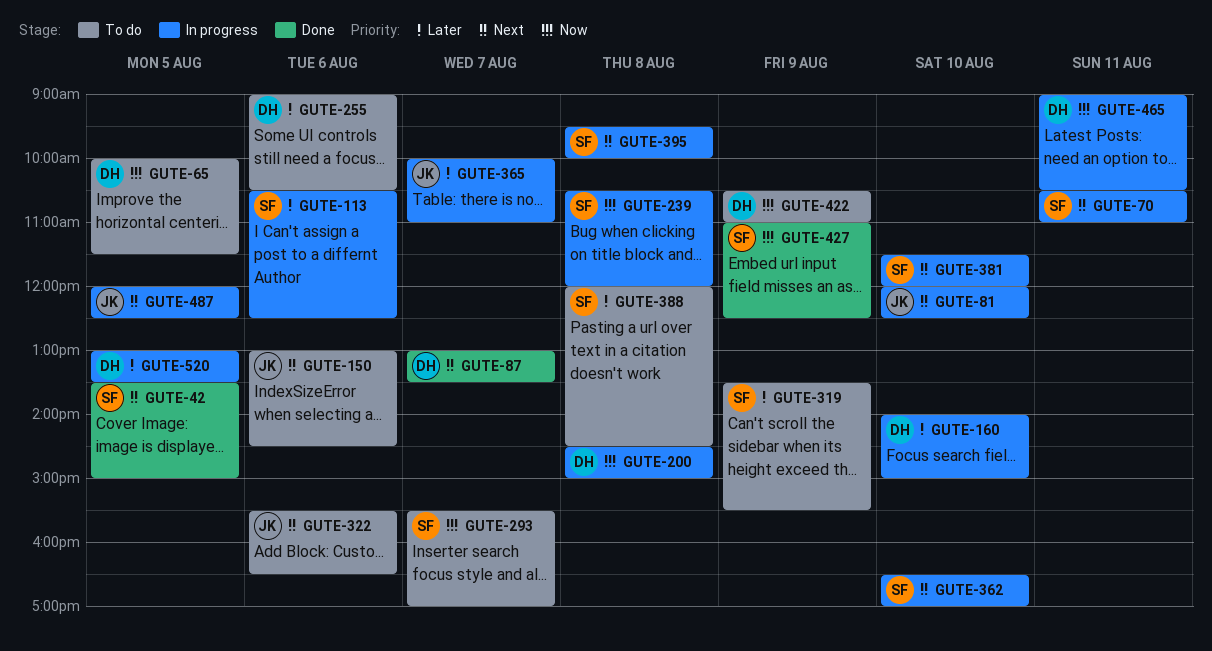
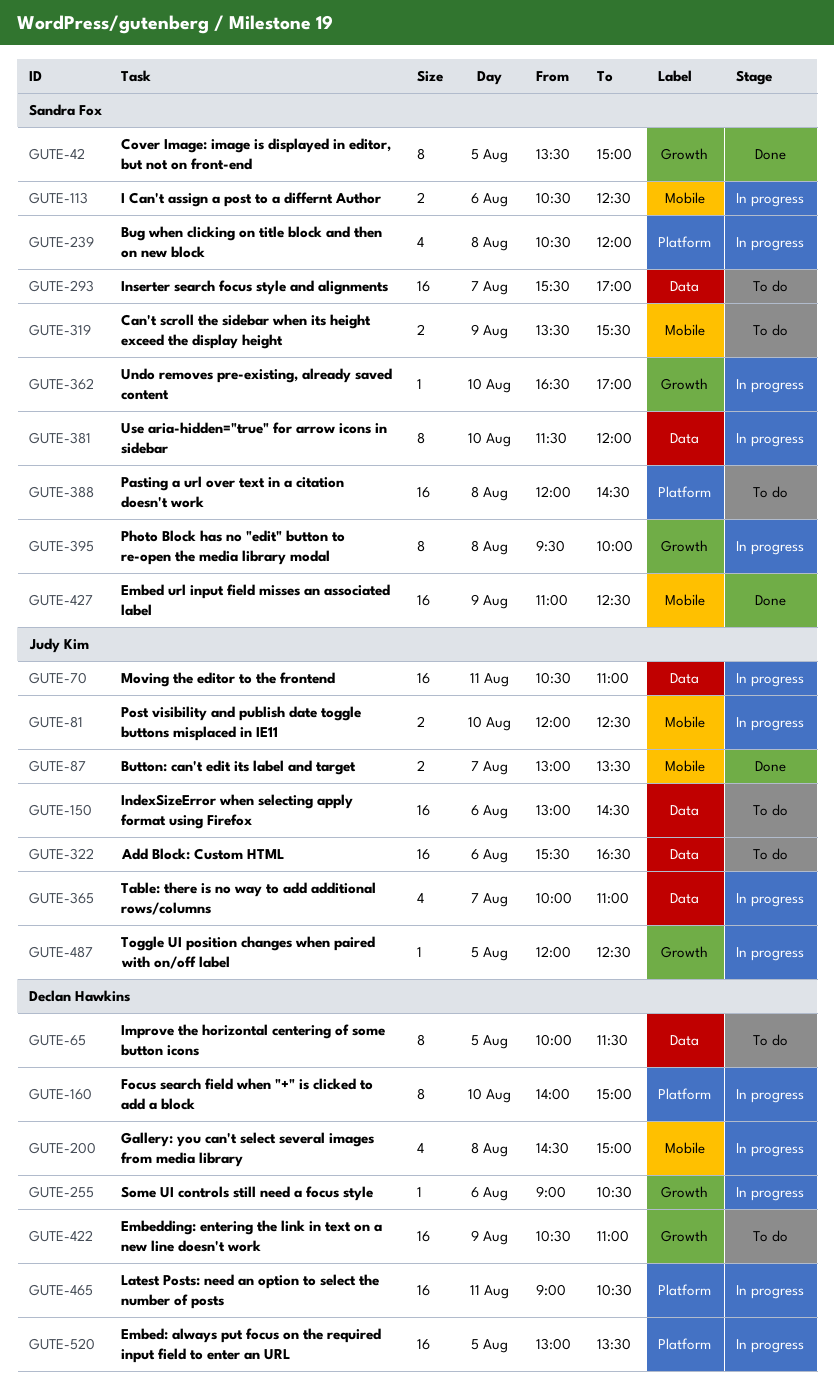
GUTE-70, owner: Sandra Fox -> Judy Kim
GUTE-87, owner: Declan Hawkins -> Judy Kim
GUTE-255, status: To do -> In progress

